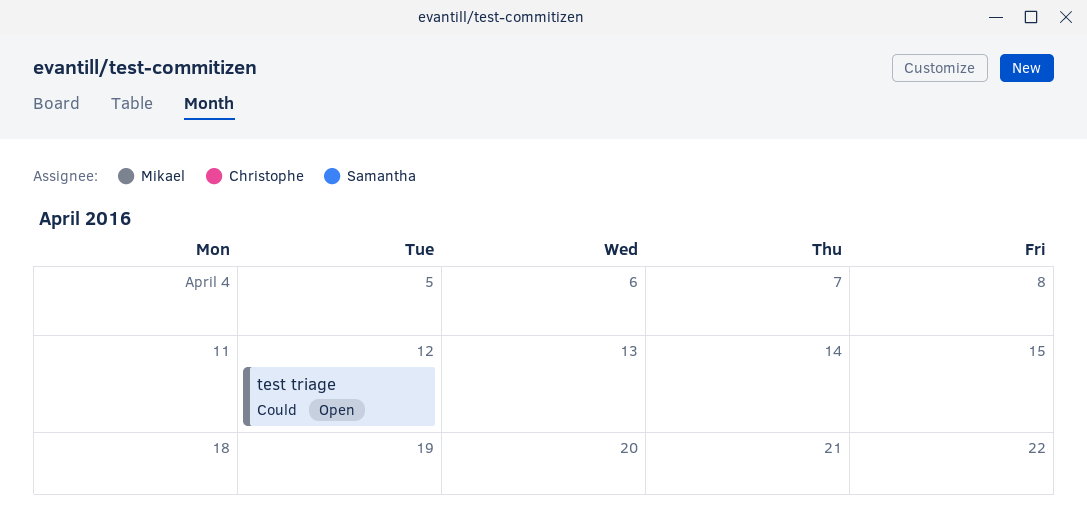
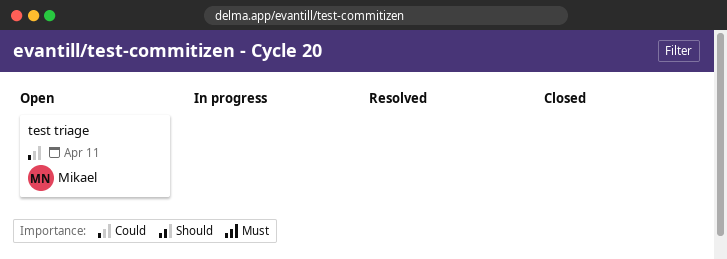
test triage, due: Apr 12 -> Apr 11

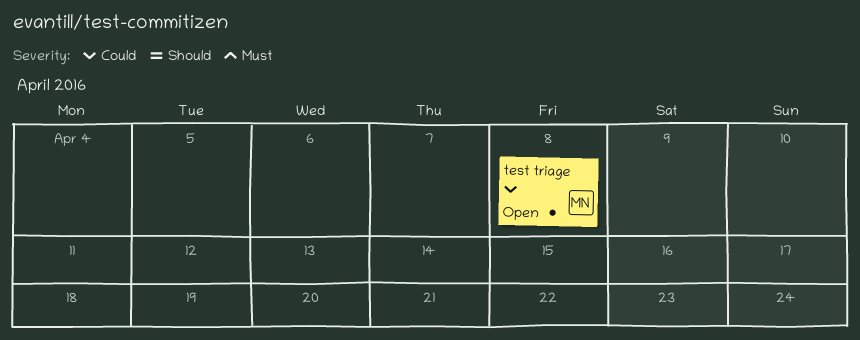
test triage, due: Apr 11 -> Apr 8

